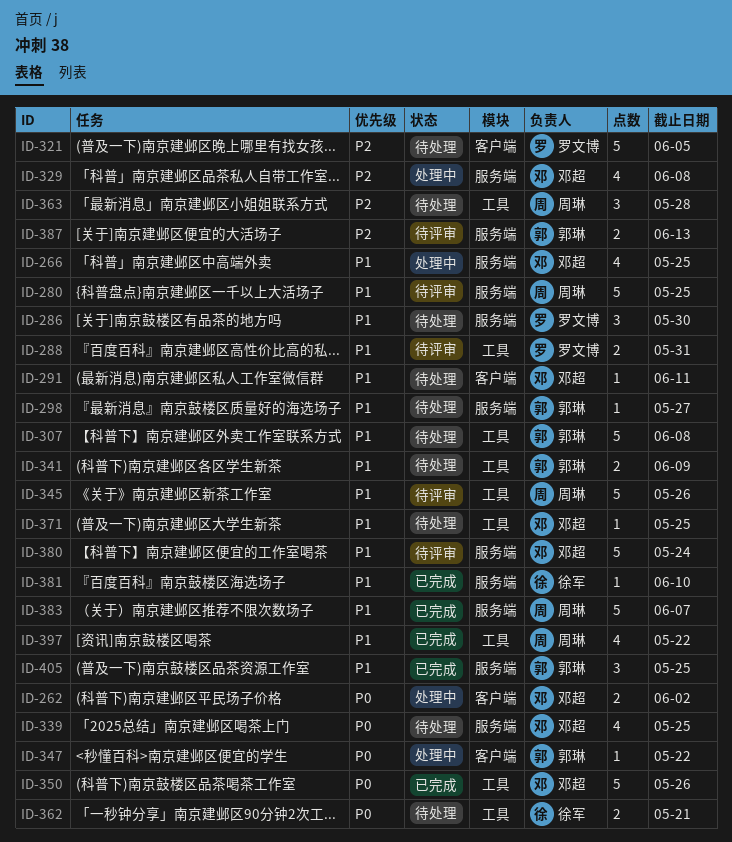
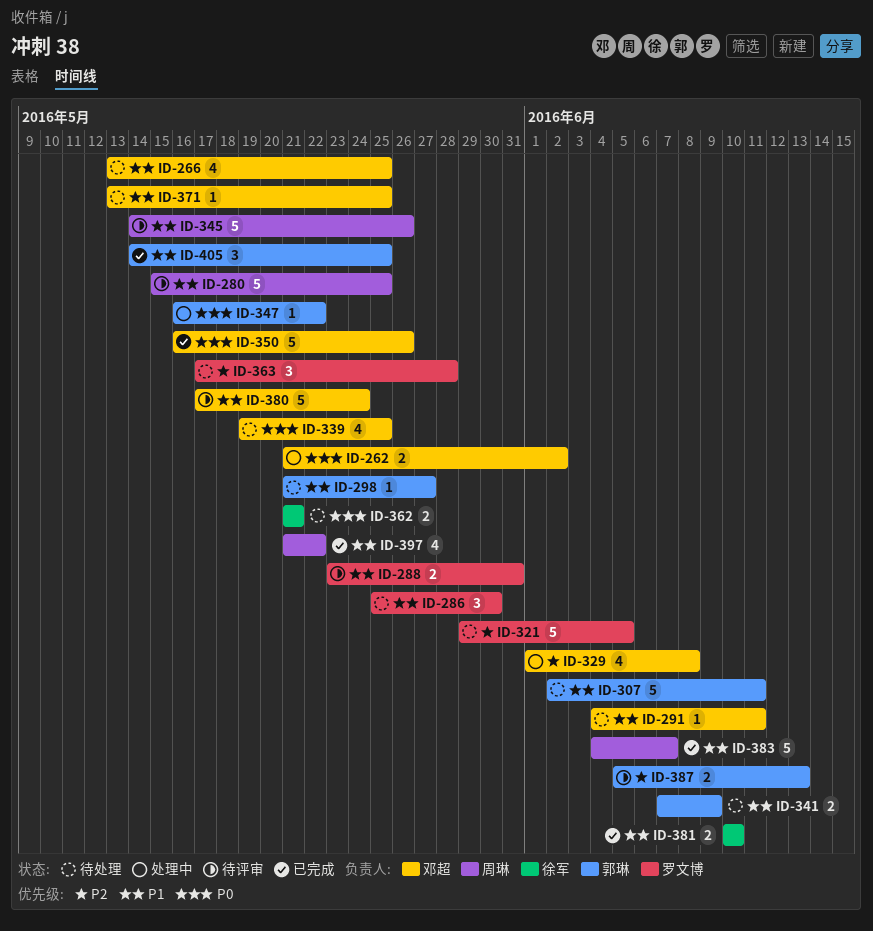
ID-266, status: 处理中 -> 待处理
ID-307, due: Jun 8 -> Jun 11
ID-363, owner: 周琳 -> 罗文博
ID-381, estimate: 1 -> 2

